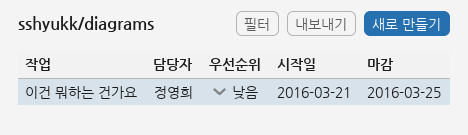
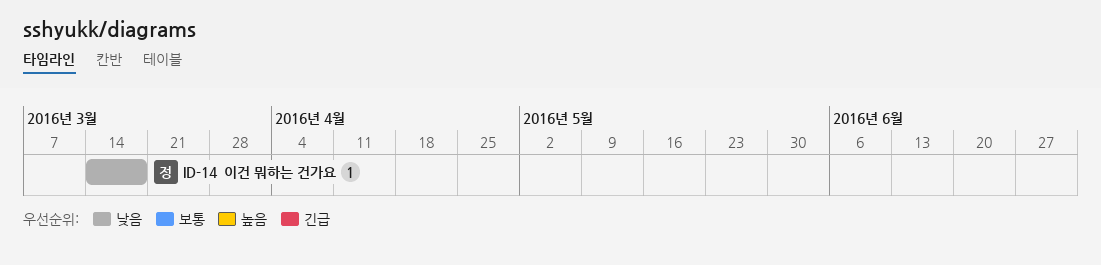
이건 뭐하는 건가요, start: Mar 21 -> Mar 14
이건 뭐하는 건가요, due: Mar 25 -> Mar 18

